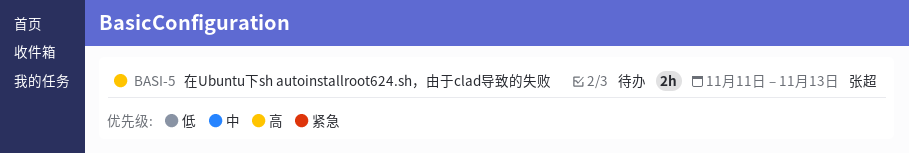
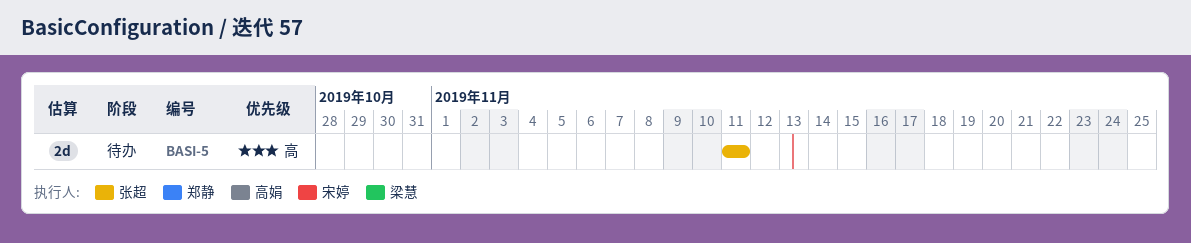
BASI-5, estimate: 2h -> 2d
BASI-5, due: Nov 13 -> Nov 11

